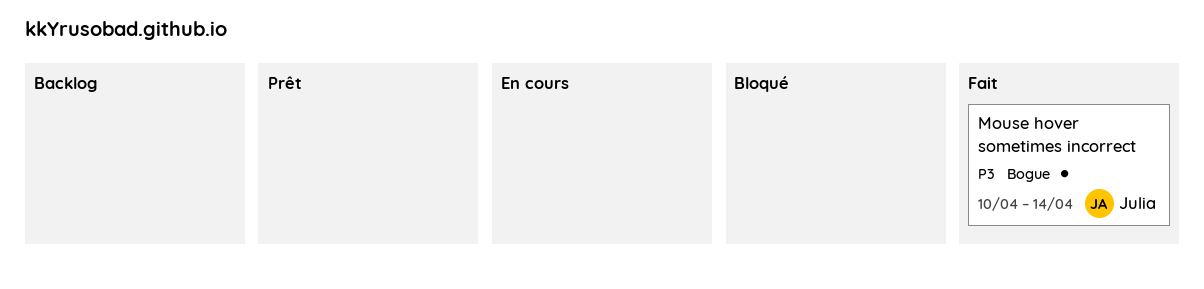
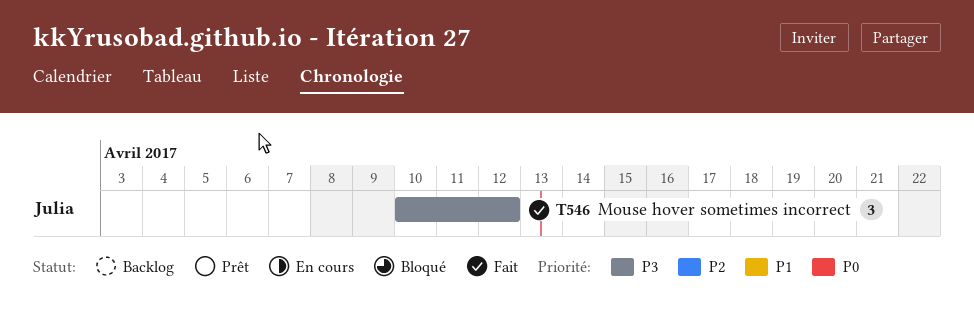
Mouse hover sometimes incorrect, estimate: 1 -> 3
Mouse hover sometimes incorrect, due: Apr 14 -> Apr 12

